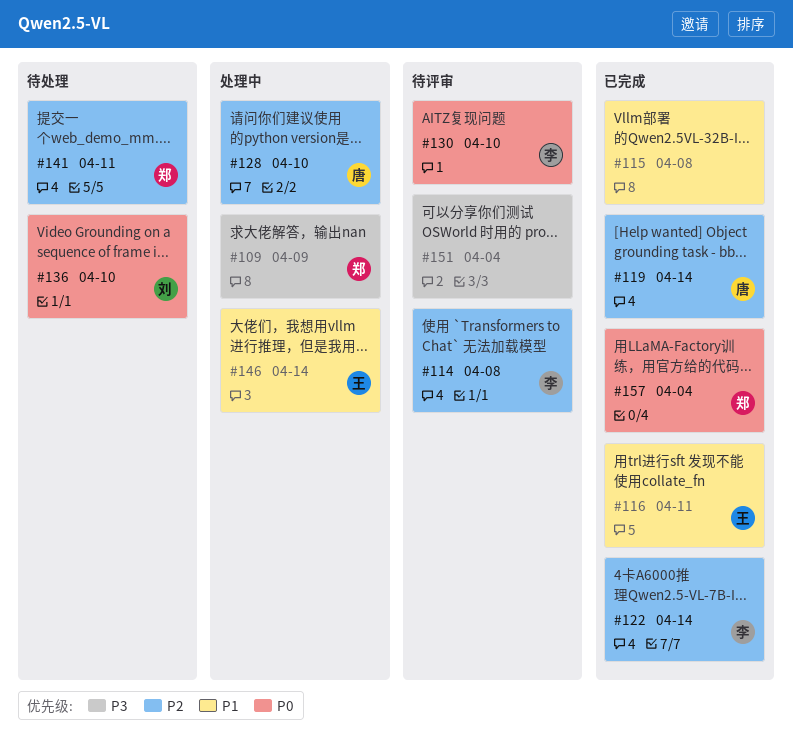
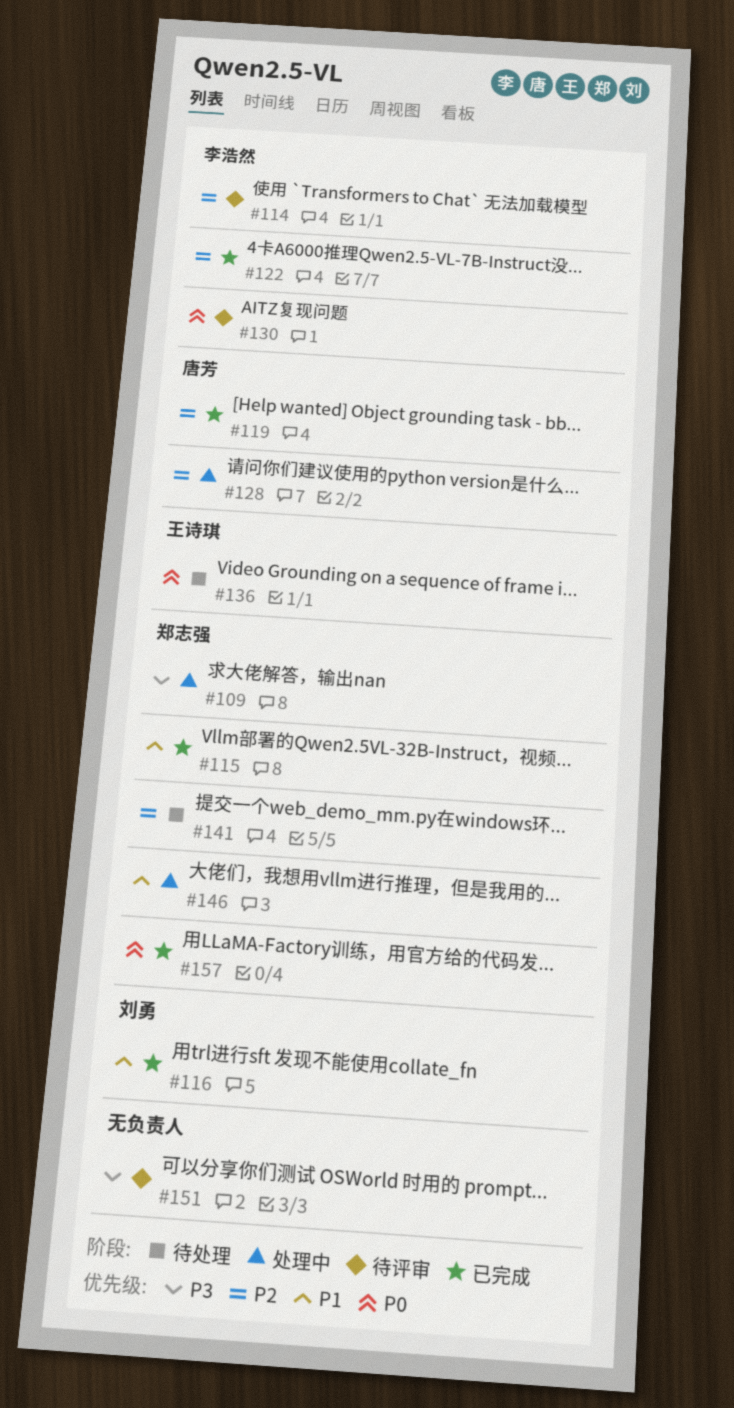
#115, owner: none -> 郑志强
#116, owner: 王诗琪 -> 刘勇
#136, owner: 刘勇 -> 王诗琪
#146, owner: 王诗琪 -> 郑志强

